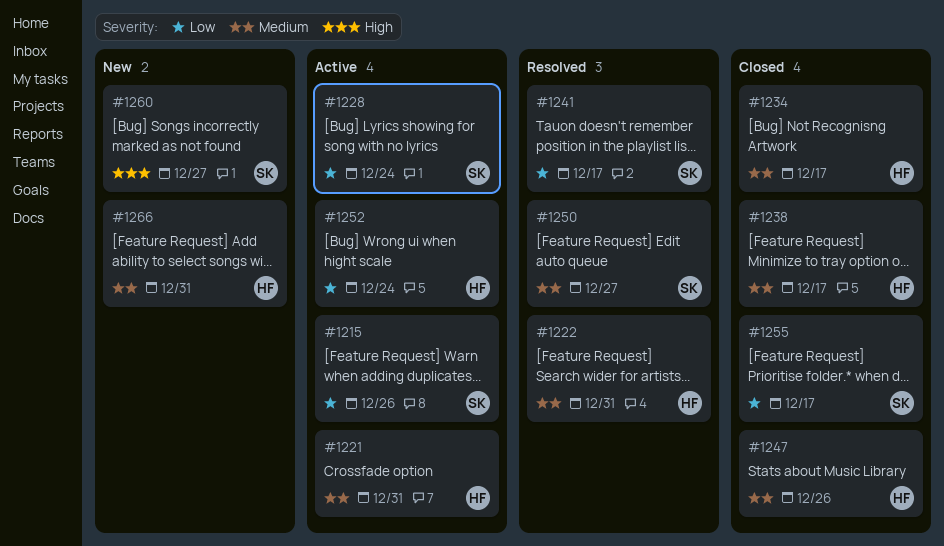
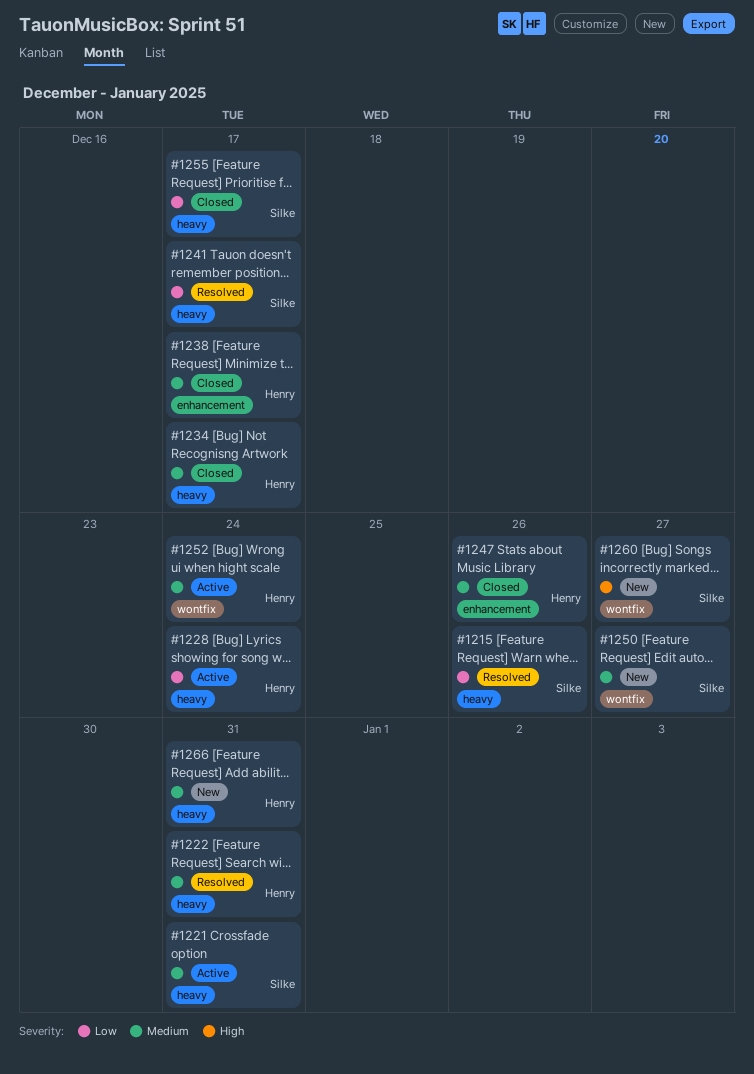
#1215, status: Active -> Resolved
#1221, owner: Henry -> Silke
#1228, owner: Silke -> Henry
#1250, status: Resolved -> New
#1252, priority: Low -> Medium

